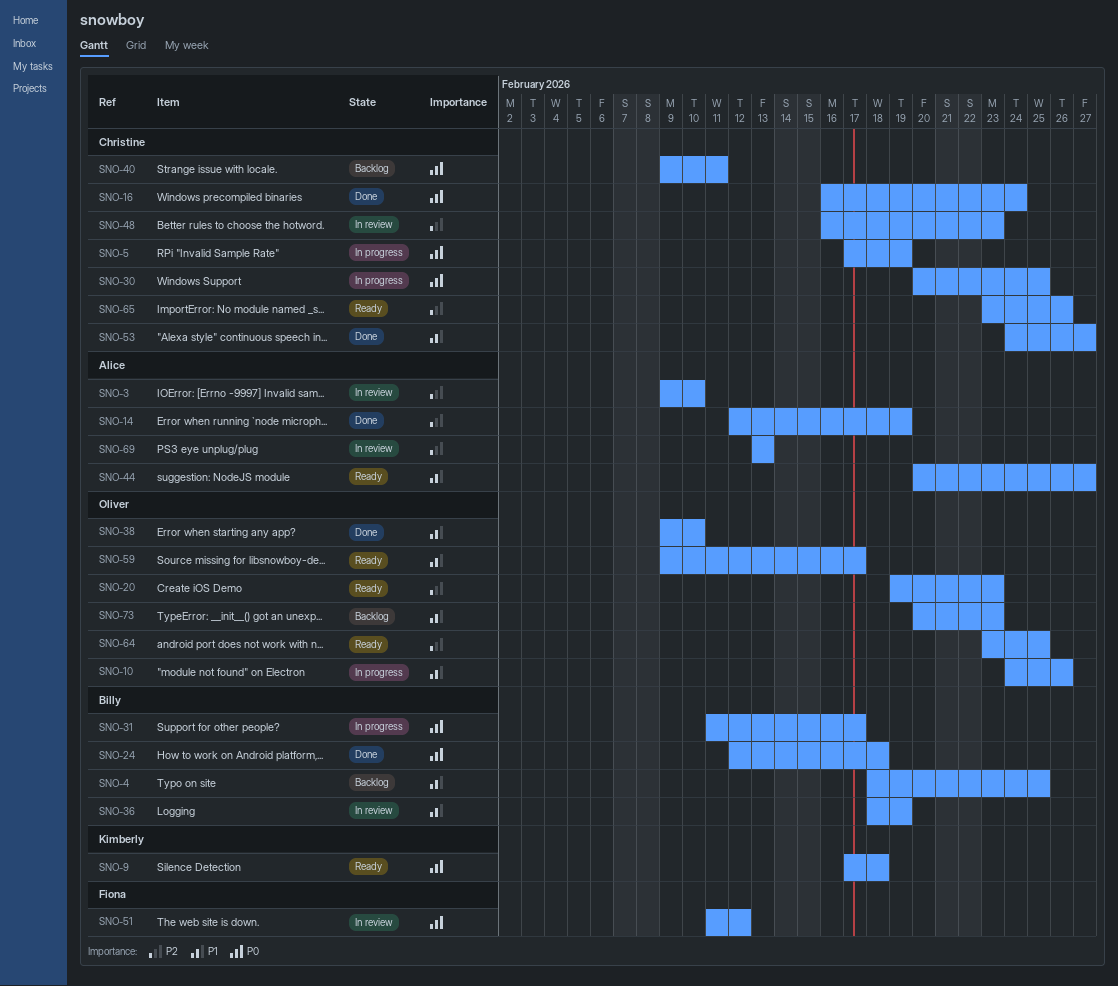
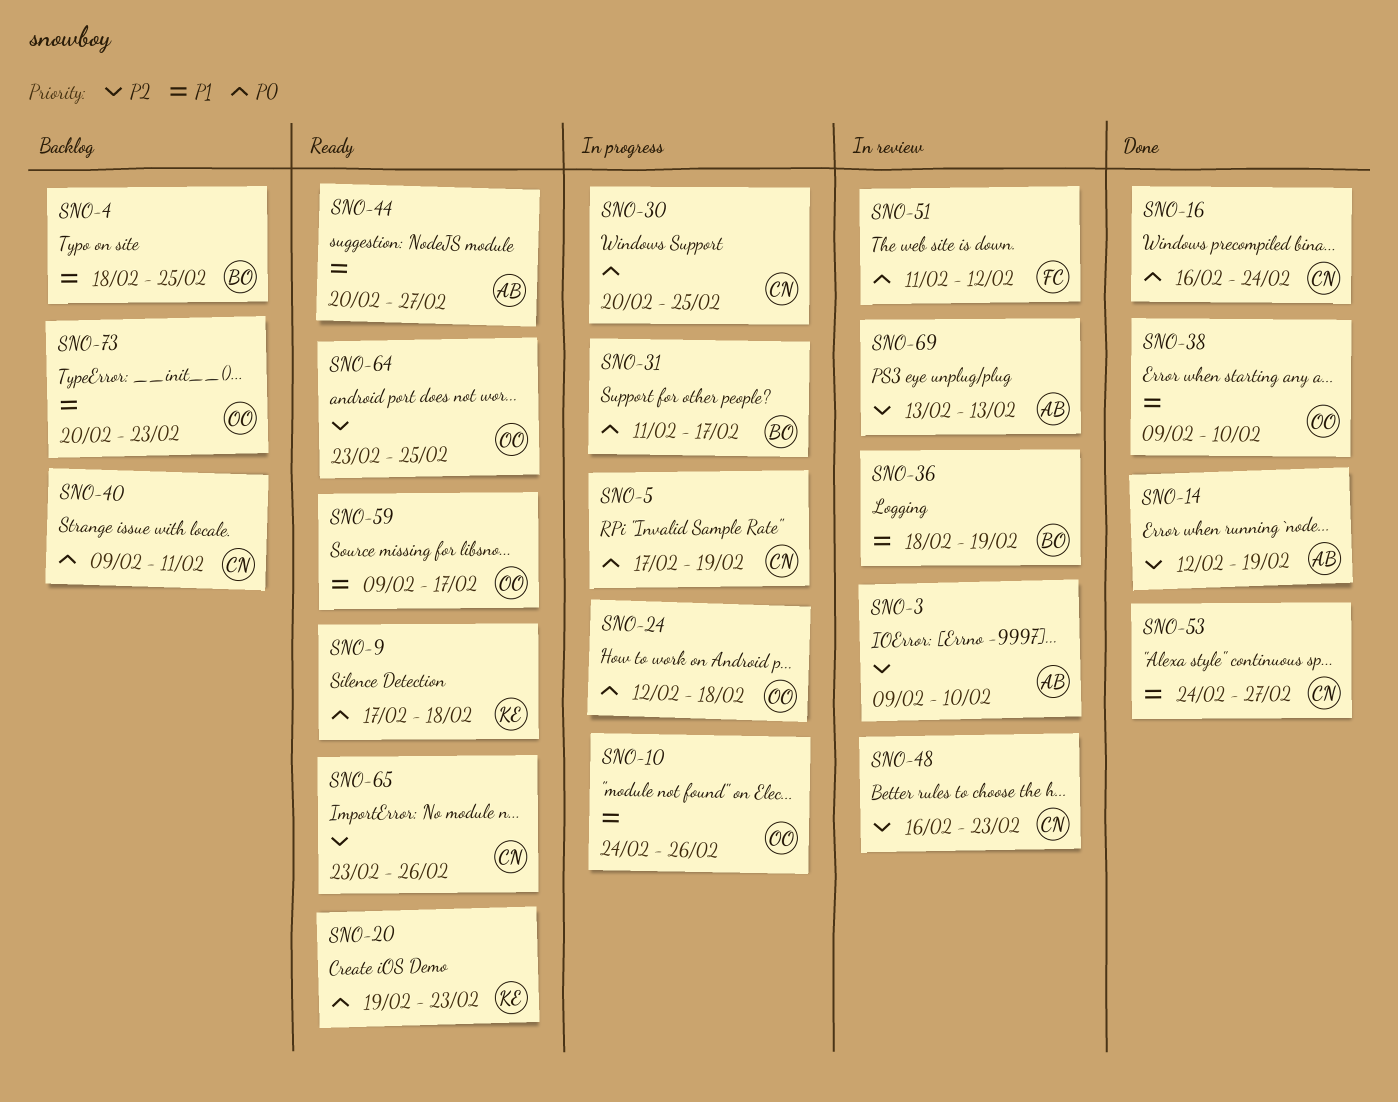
SNO-20, owner: Oliver -> Kimberly
SNO-20, priority: P2 -> P0
SNO-24, status: Done -> In progress
SNO-24, owner: Billy -> Oliver

